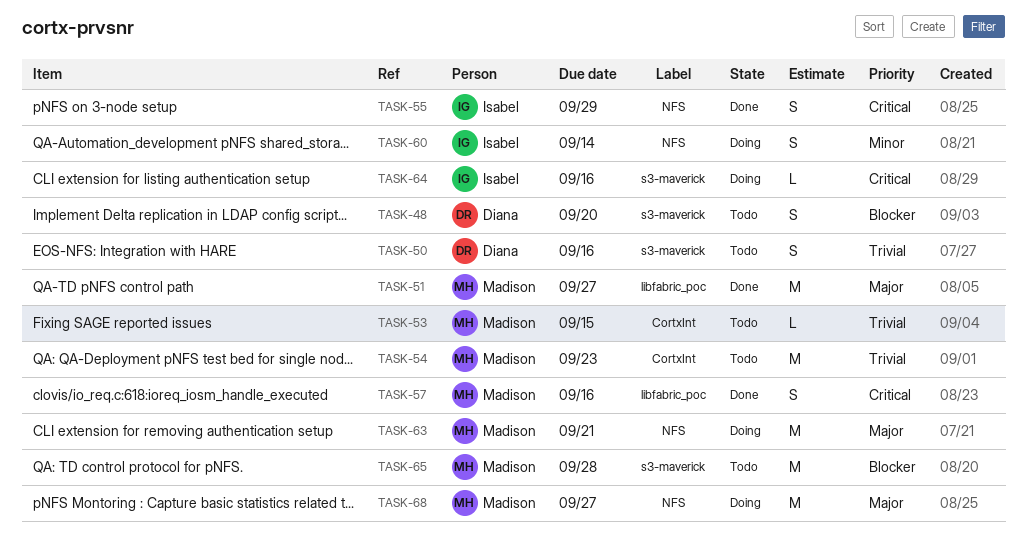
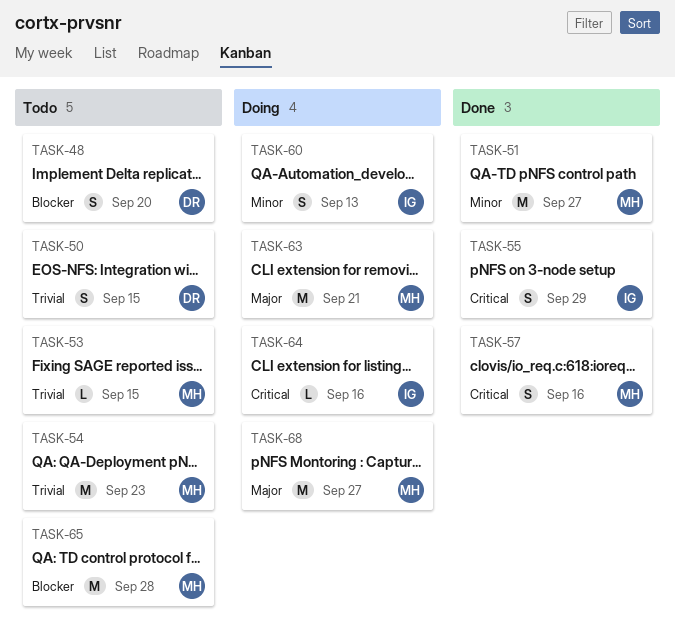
TASK-50, due: Sep 16 -> Sep 15
TASK-51, priority: Major -> Minor
TASK-60, due: Sep 14 -> Sep 13

